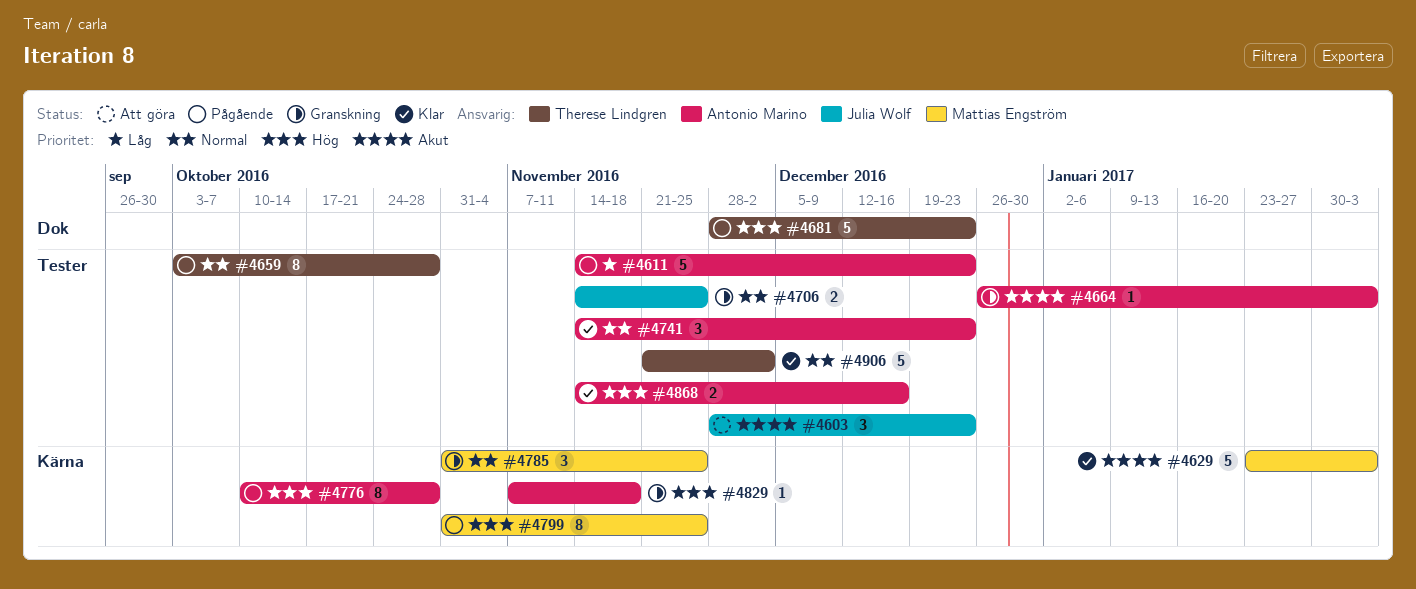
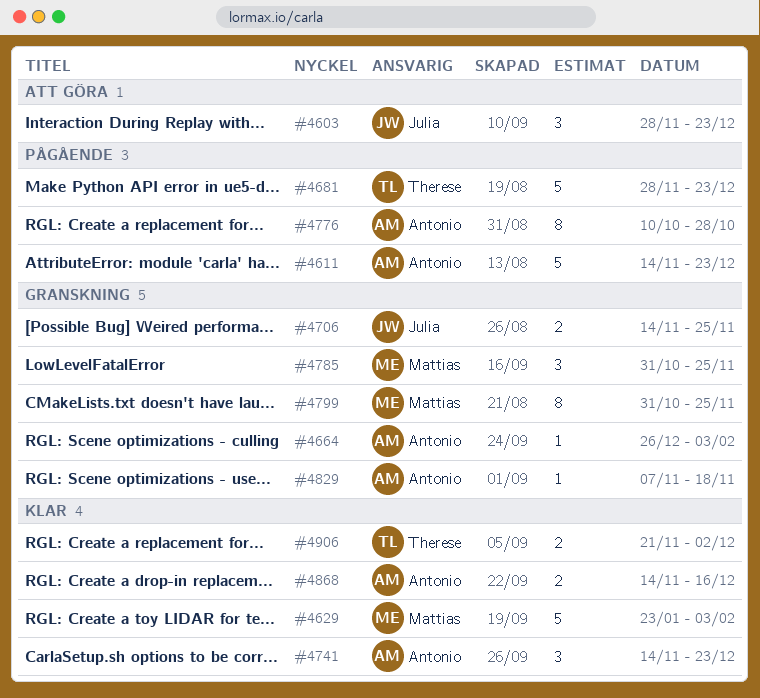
#4659: present -> none
#4799, status: Pågående -> Granskning
#4906, estimate: 5 -> 2

